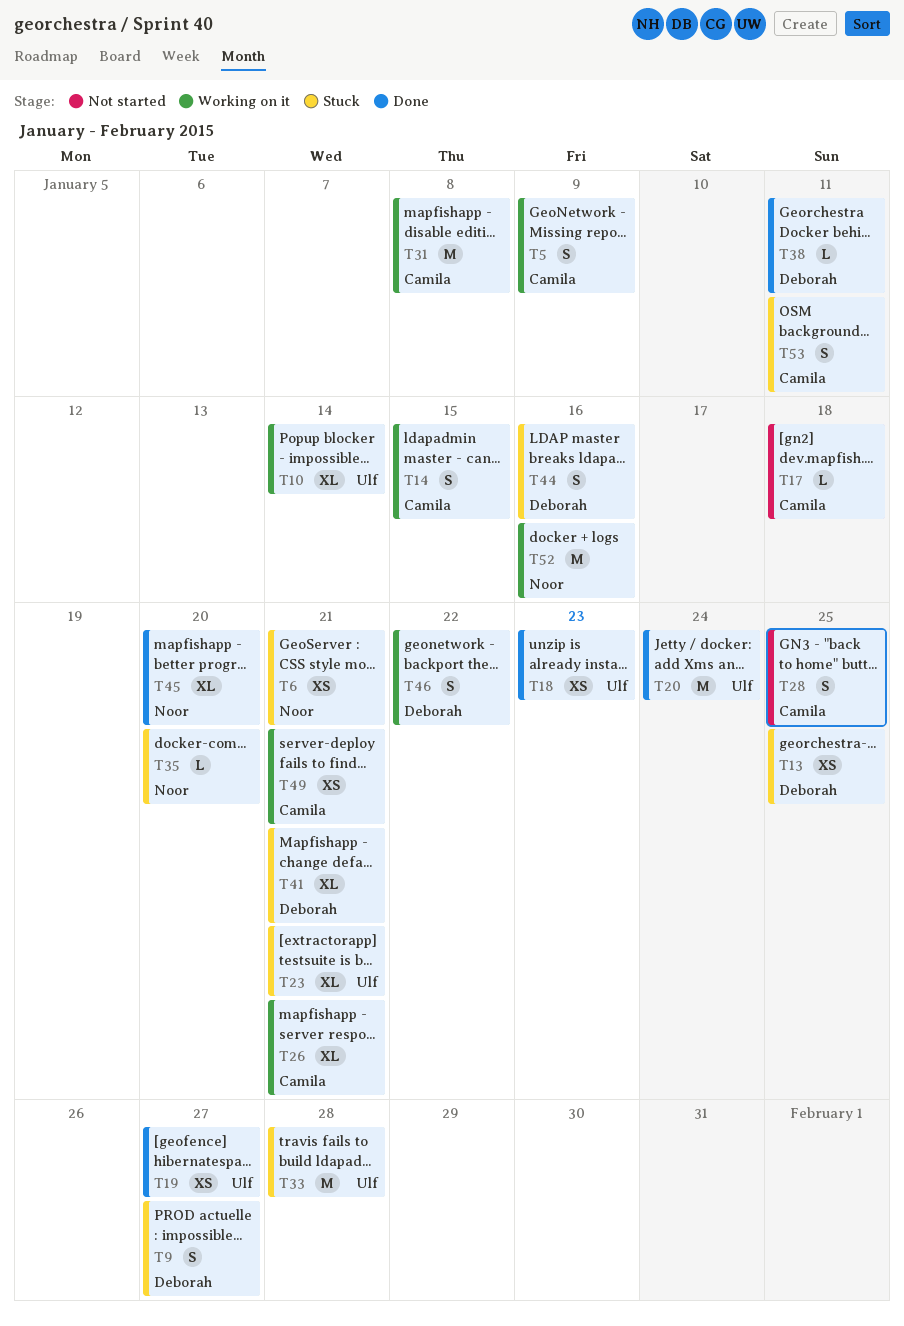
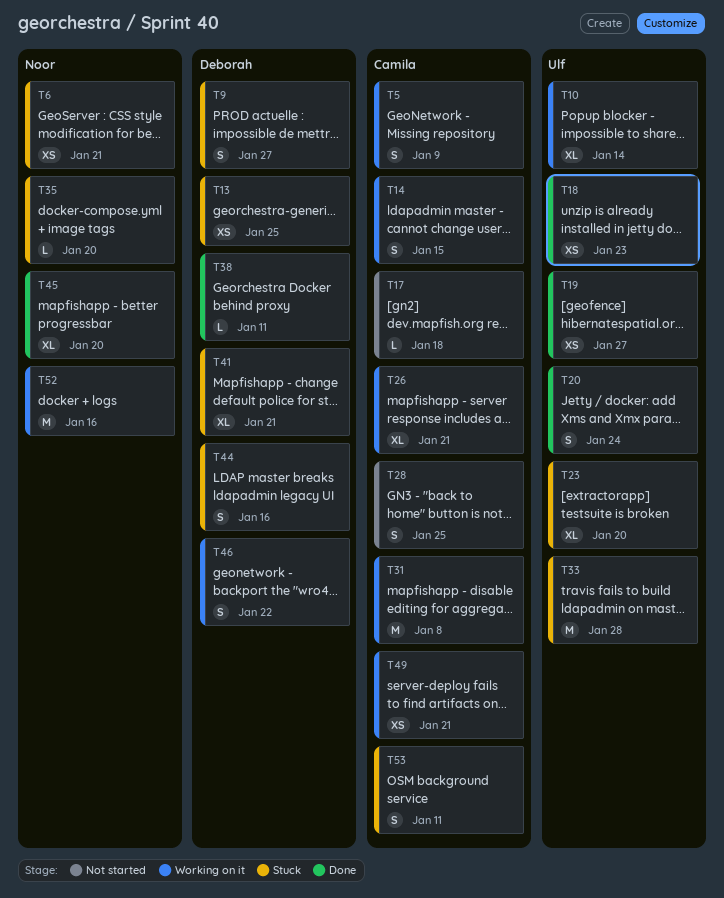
T20, estimate: M -> S
T23, due: Jan 21 -> Jan 20

